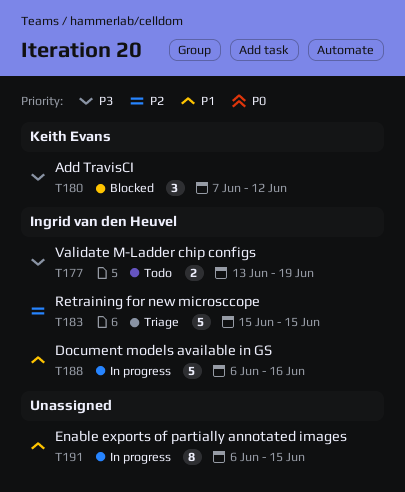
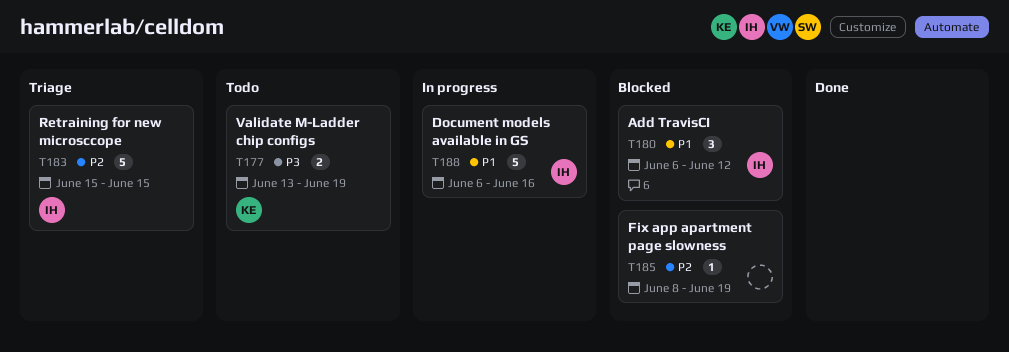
T177, owner: Ingrid van den Heuvel -> Keith Evans
T180, owner: Keith Evans -> Ingrid van den Heuvel
T180, priority: P3 -> P1
T180, start: Jun 7 -> Jun 6
T185: none -> present
T191: present -> none

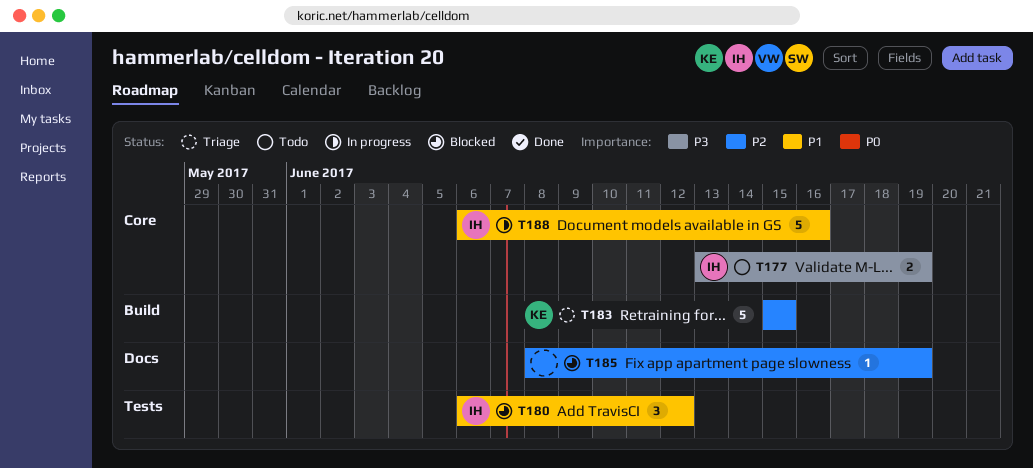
T177, owner: KE -> IH
T183, owner: IH -> KE

